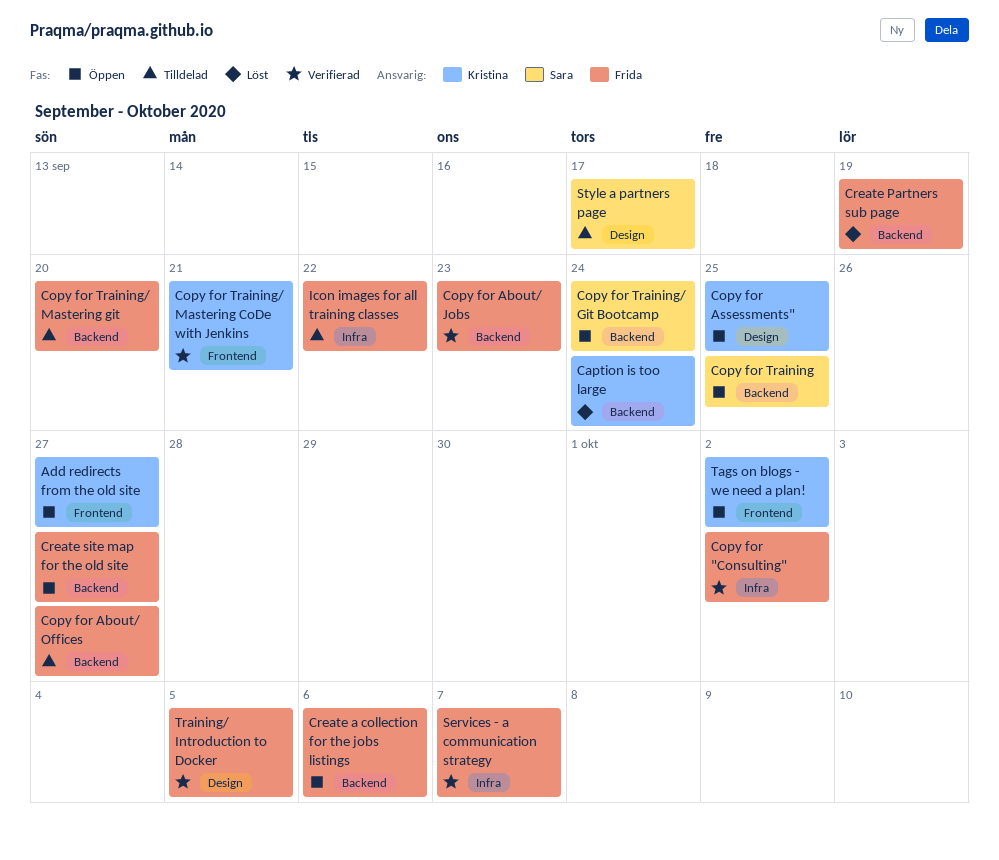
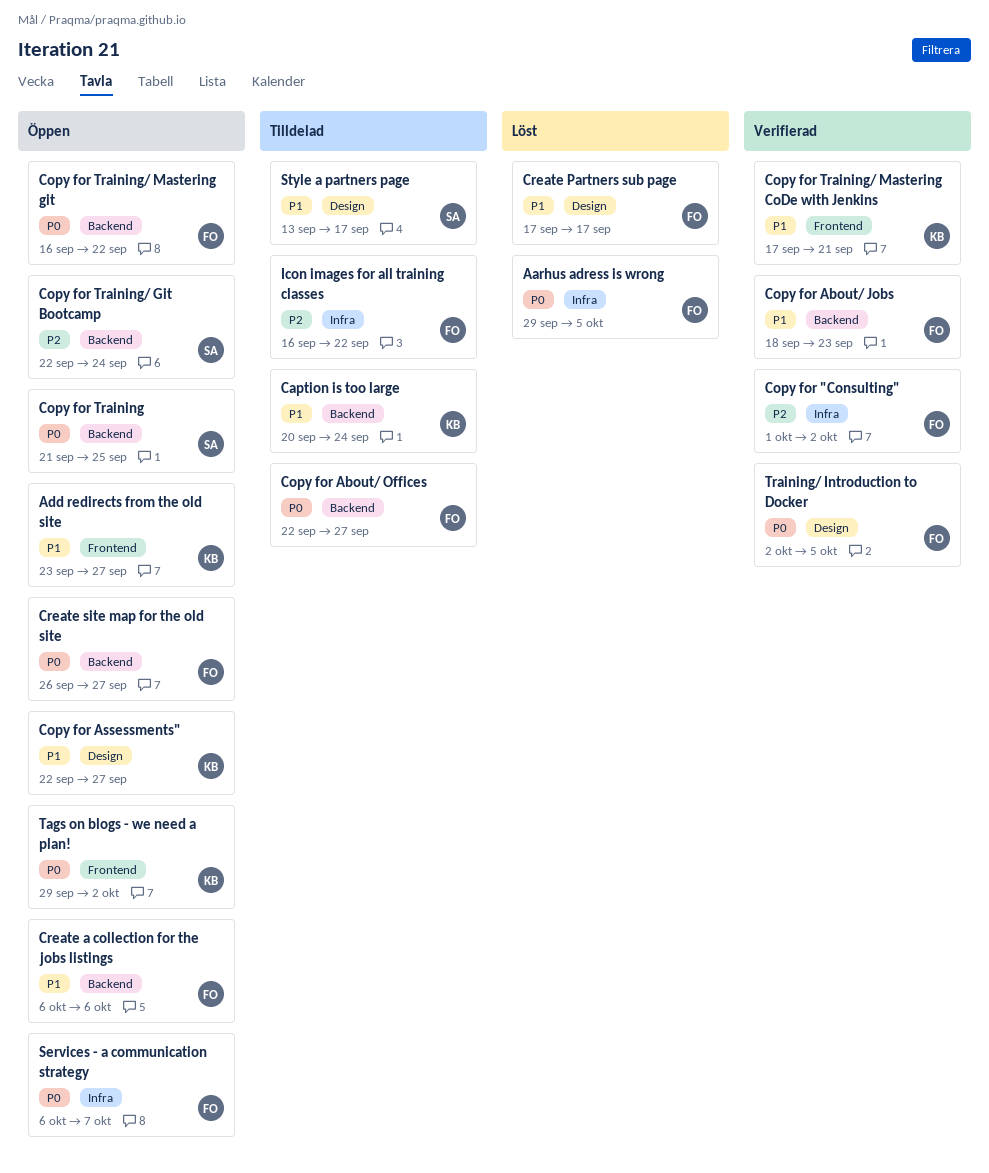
Aarhus adress is wrong: none -> present
Caption is too large, status: Löst -> Tilldelad
Copy for Assessments", due: Sep 25 -> Sep 27
Copy for Training/ Mastering git, status: Tilldelad -> Öppen
Copy for Training/ Mastering git, due: Sep 20 -> Sep 22
Create Partners sub page, label: Backend -> Design
Create Partners sub page, due: Sep 19 -> Sep 17
Services - a communication strategy, status: Verifierad -> Öppen

